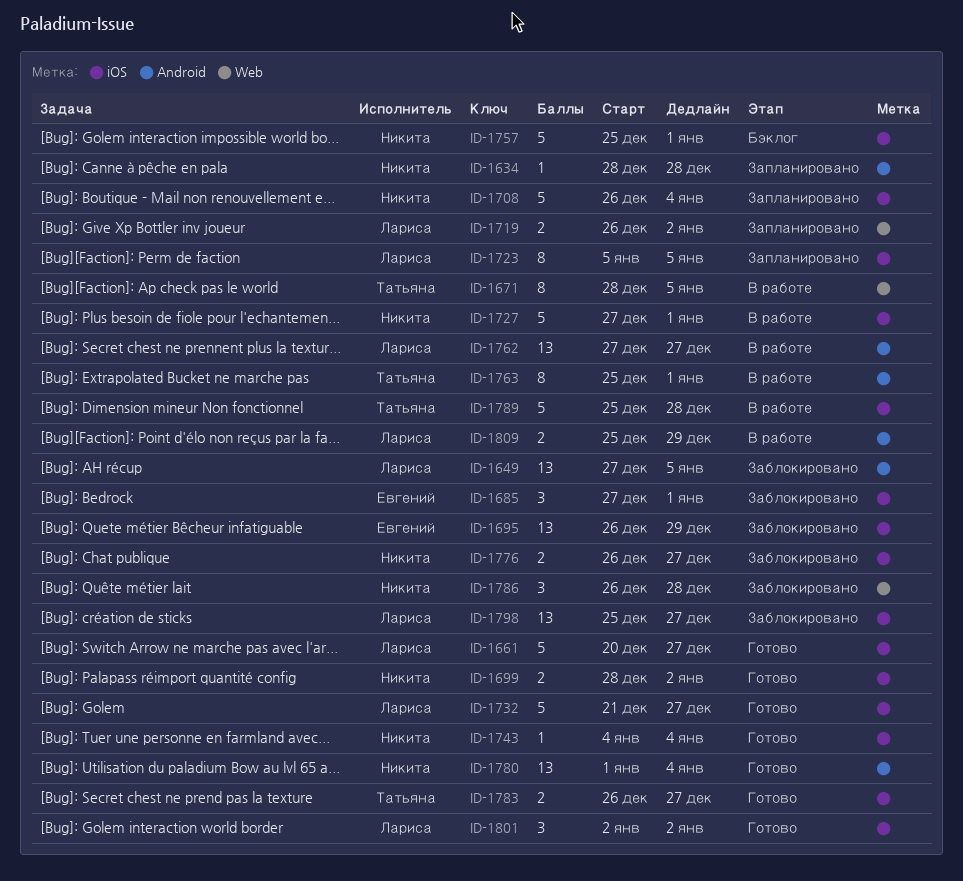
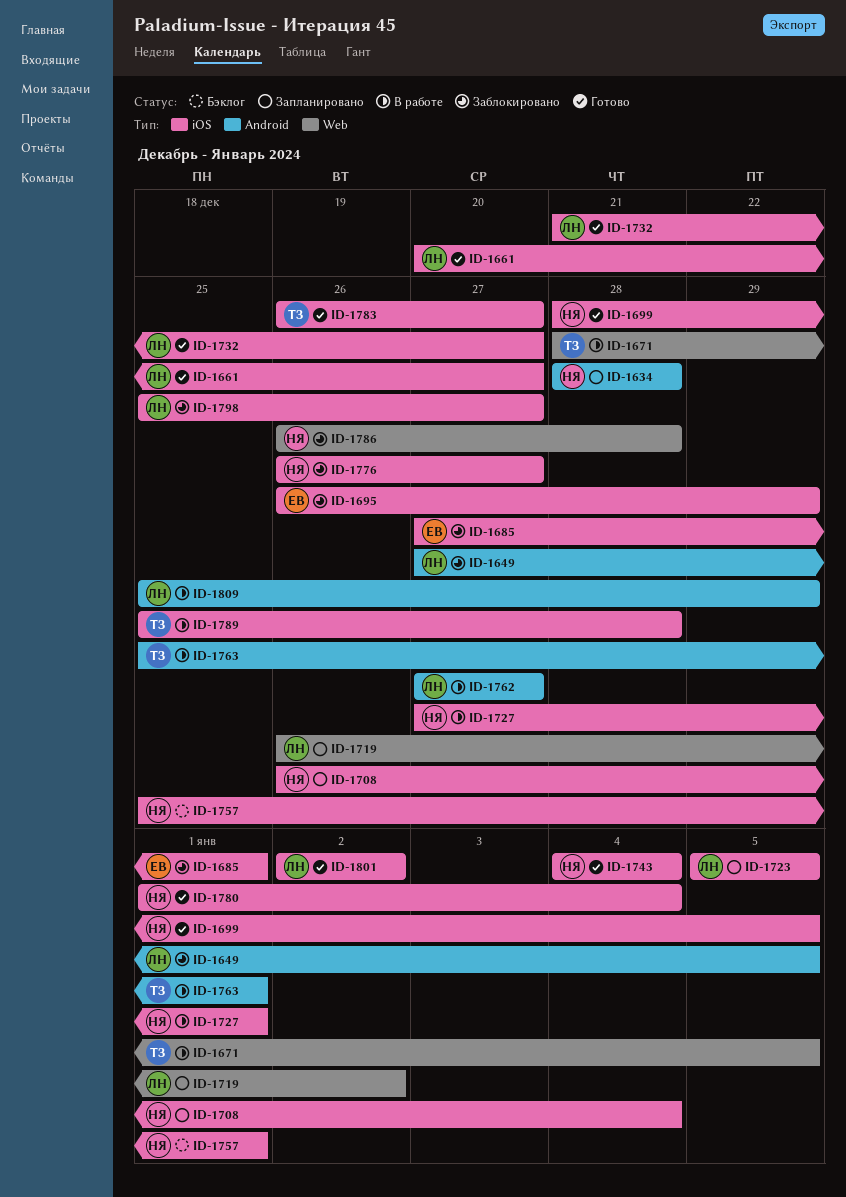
ID-1699, due: Jan 2 -> Jan 5
ID-1780, label: Android -> iOS

